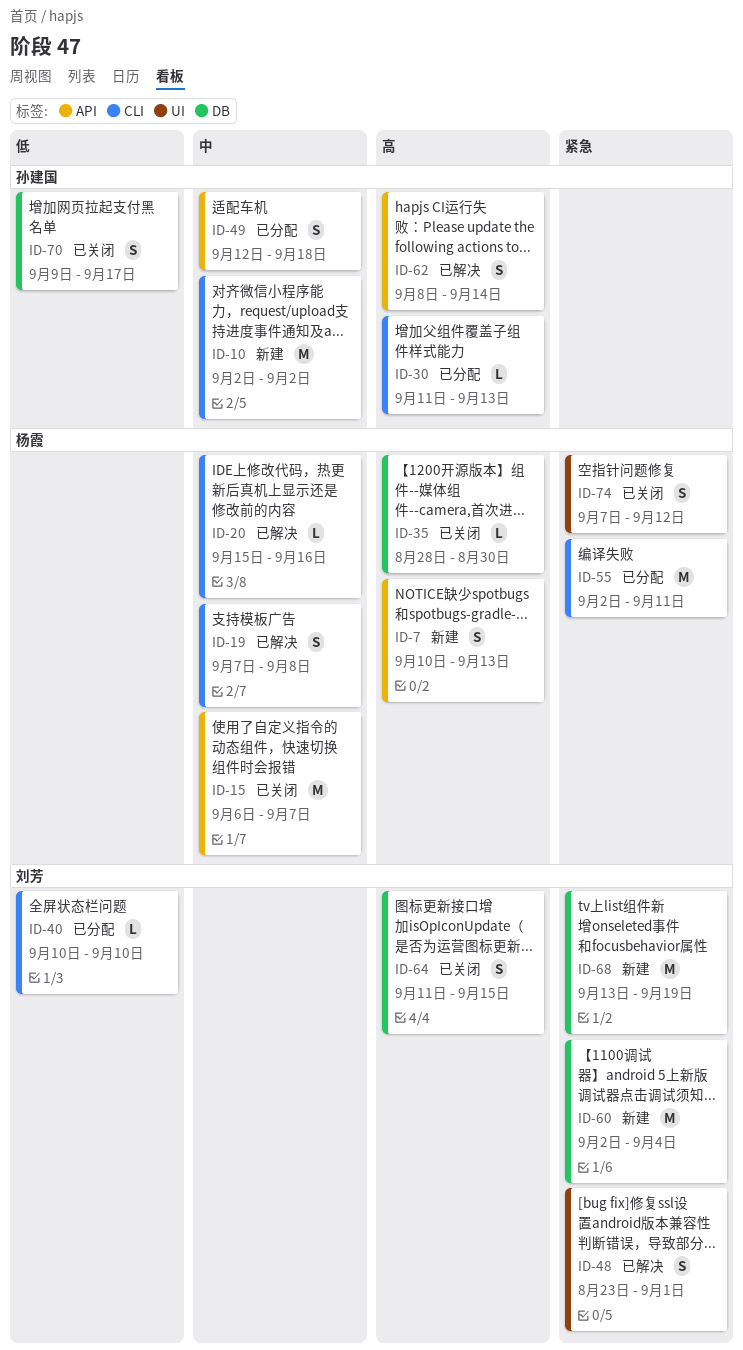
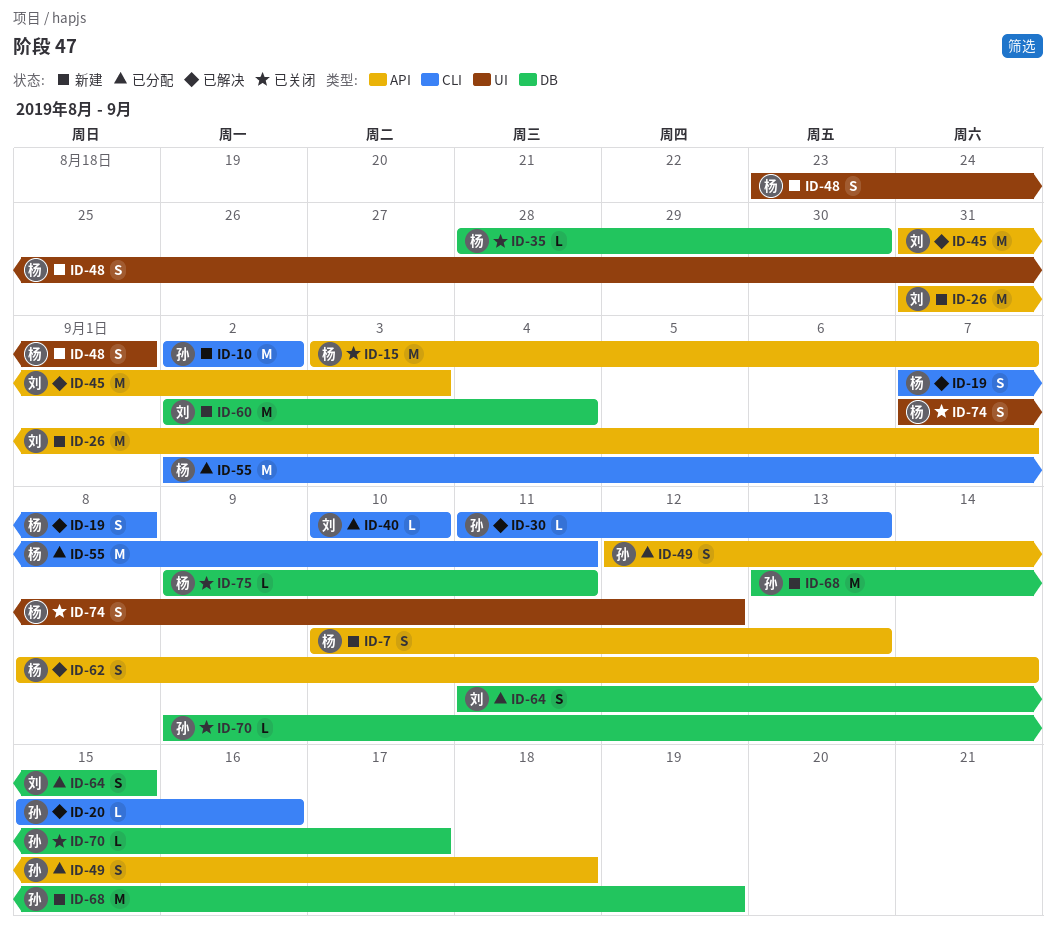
ID-15, start: Sep 6 -> Sep 3
ID-20, owner: 杨霞 -> 孙建国
ID-26: none -> present
ID-30, status: 已分配 -> 已解决
ID-45: none -> present
ID-48, status: 已解决 -> 新建
ID-48, owner: 刘芳 -> 杨霞
ID-62, owner: 孙建国 -> 杨霞
ID-64, status: 已关闭 -> 已分配
ID-68, owner: 刘芳 -> 孙建国
ID-70, estimate: S -> L
ID-75: none -> present

